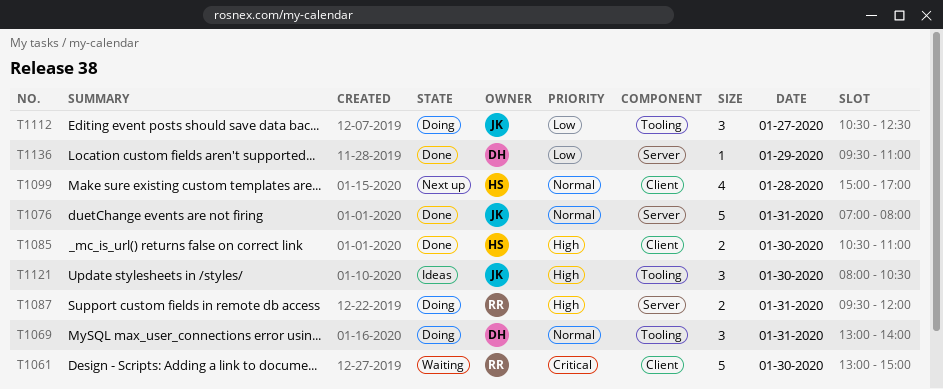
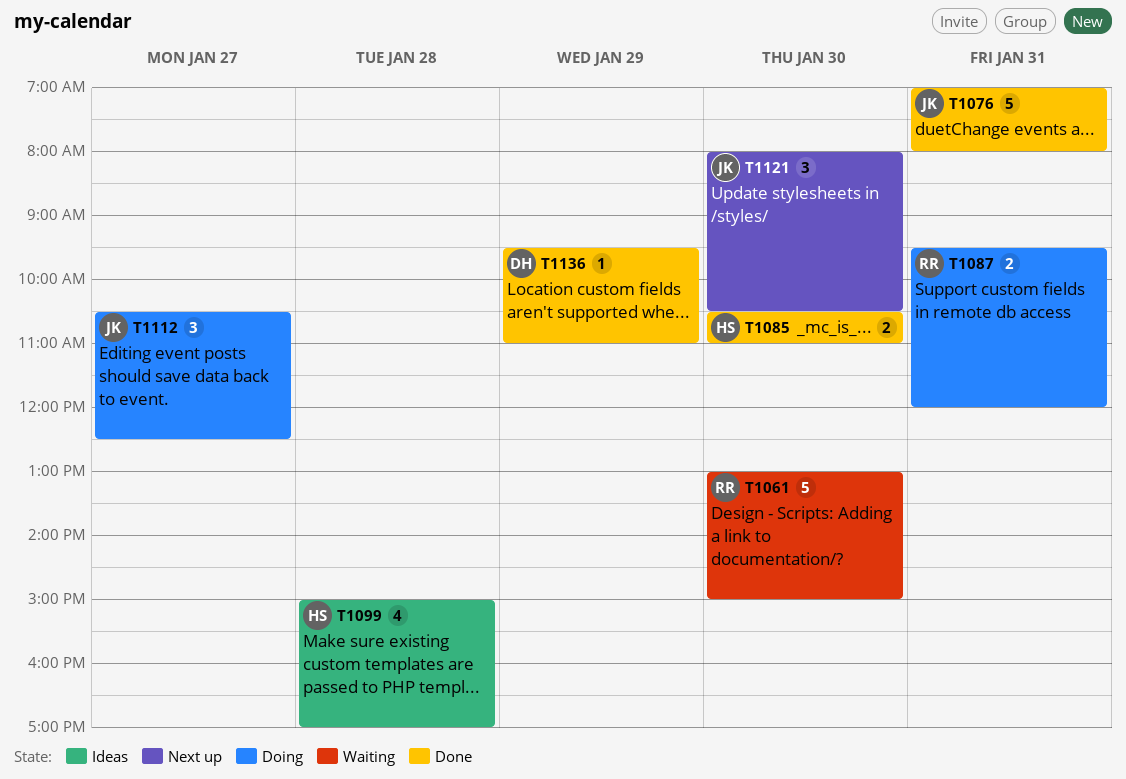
T1069: present -> none
T1099, status: Next up -> Ideas
T1121, status: Ideas -> Next up

